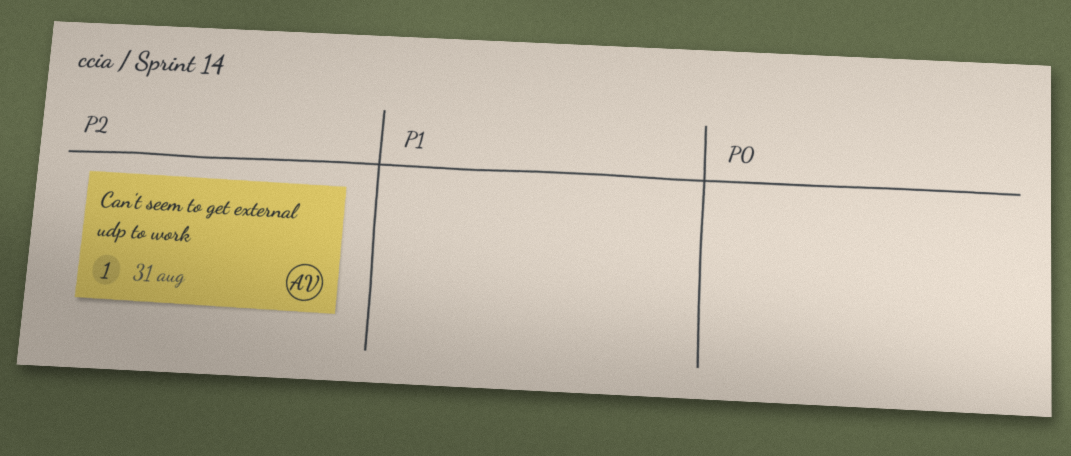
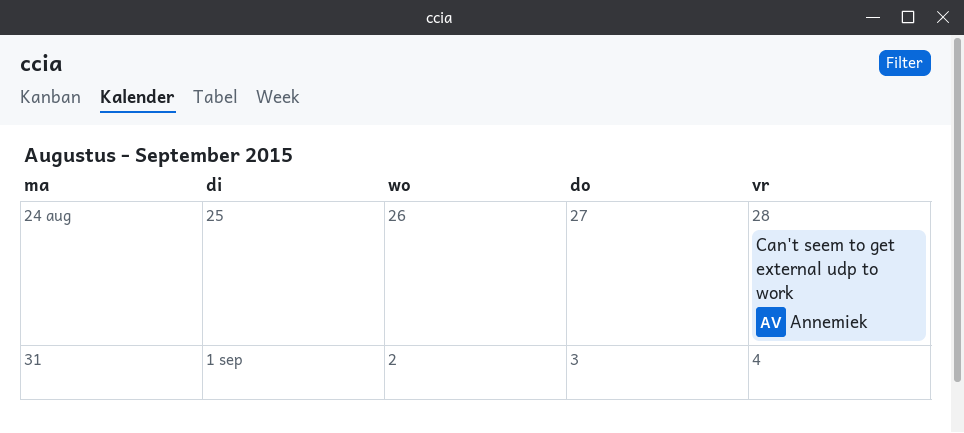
Can't seem to get external udp to work, due: Aug 31 -> Aug 28

